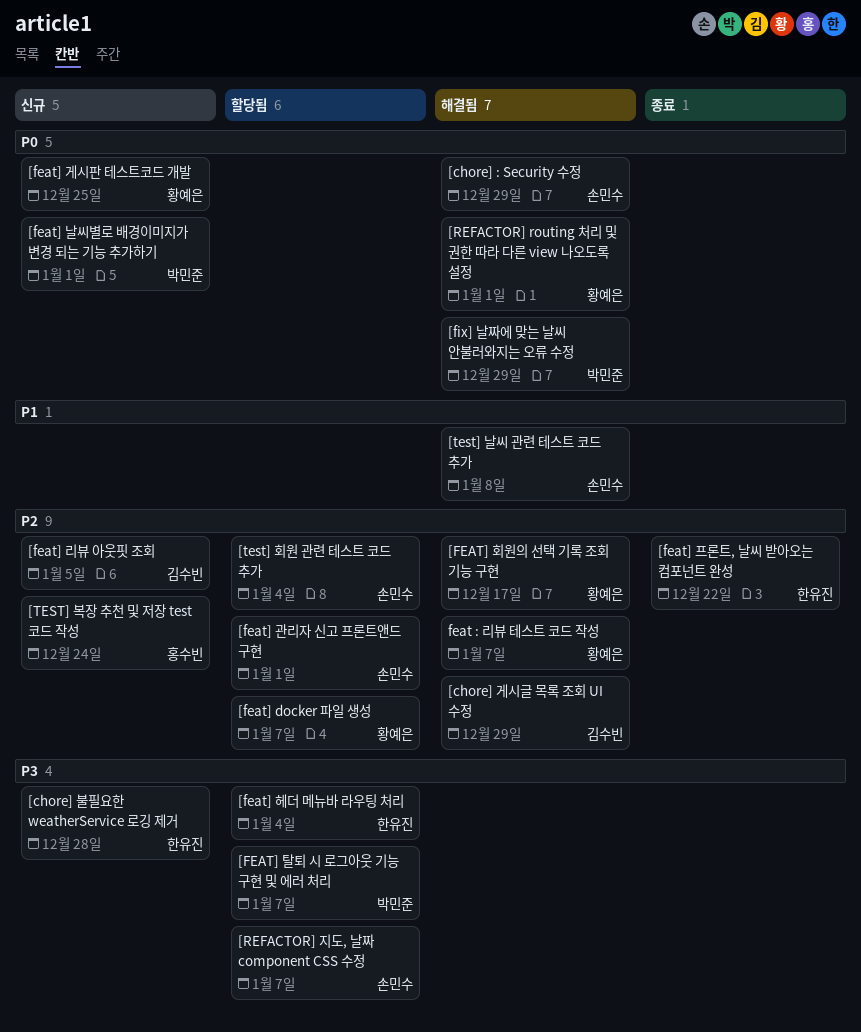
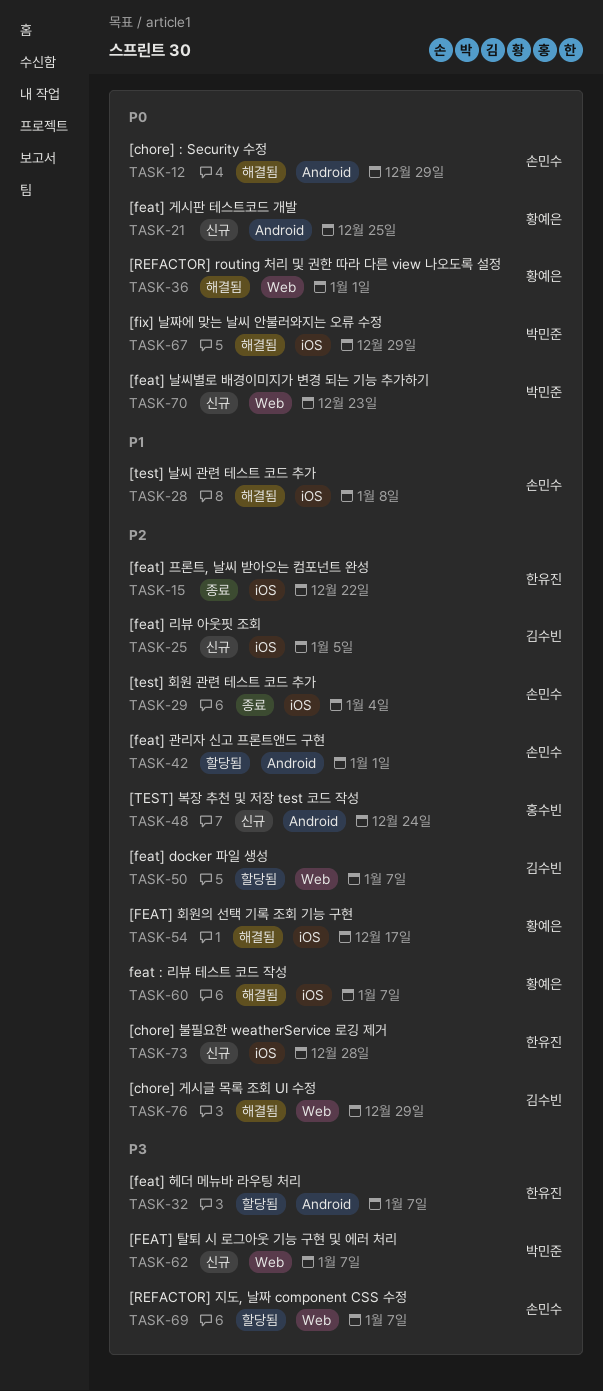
[chore] 불필요한 weatherService 로깅 제거, priority: P3 -> P2
[feat] docker 파일 생성, owner: 황예은 -> 김수빈
[feat] 날씨별로 배경이미지가 변경 되는 기능 추가하기, due: Jan 1 -> Dec 23
[FEAT] 탈퇴 시 로그아웃 기능 구현 및 에러 처리, status: 할당됨 -> 신규
[feat] 헤더 메뉴바 라우팅 처리, due: Jan 4 -> Jan 7
[test] 회원 관련 테스트 코드 추가, status: 할당됨 -> 종료

